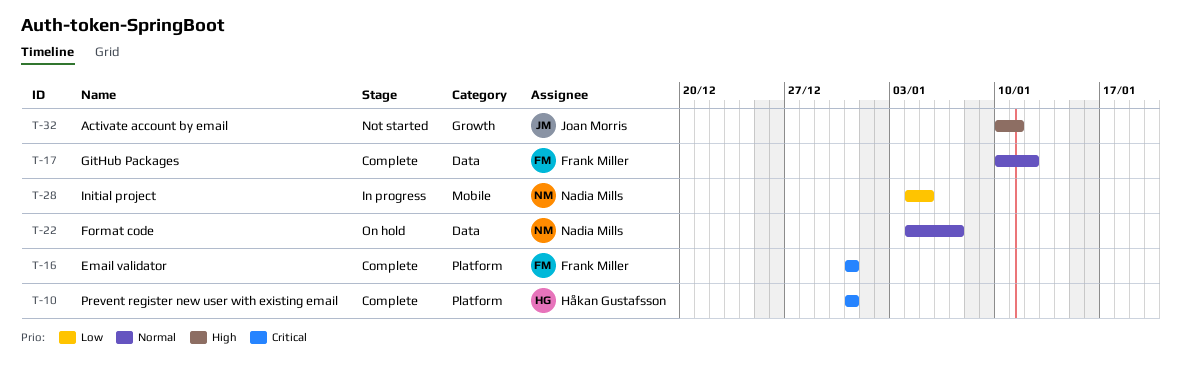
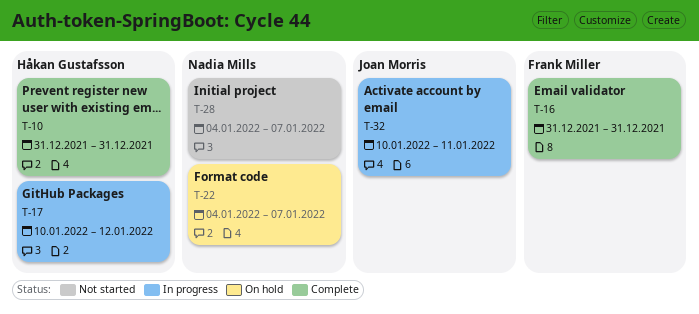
T-17, status: Complete -> In progress
T-17, owner: Frank Miller -> Håkan Gustafsson
T-28, status: In progress -> Not started
T-28, due: Jan 5 -> Jan 7
T-32, status: Not started -> In progress

